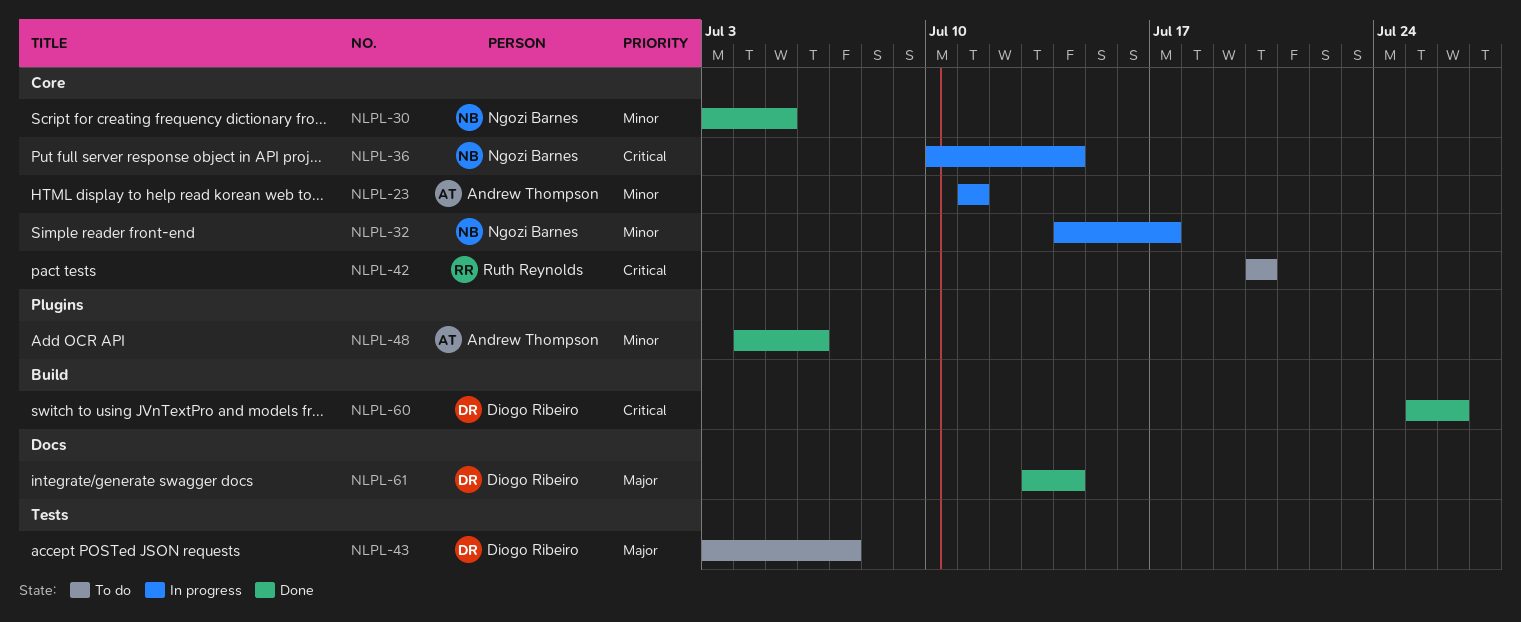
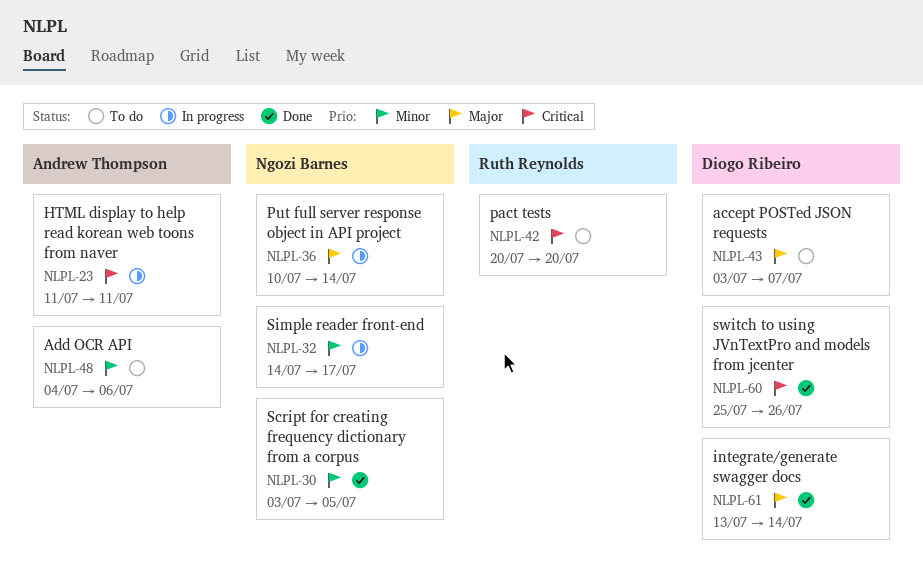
NLPL-23, priority: Minor -> Critical
NLPL-36, priority: Critical -> Major
NLPL-48, status: Done -> To do

